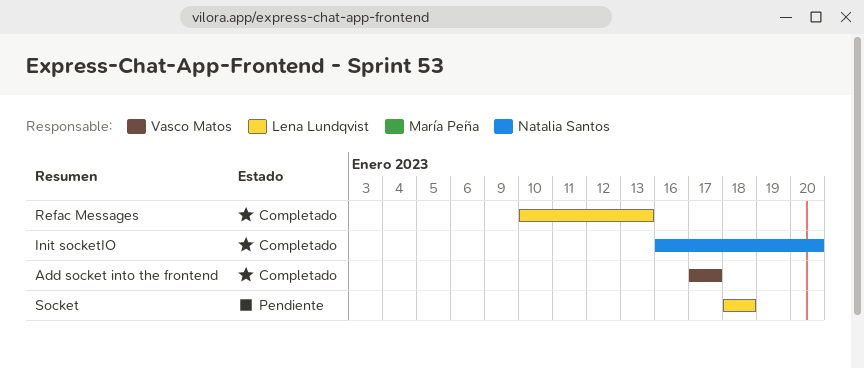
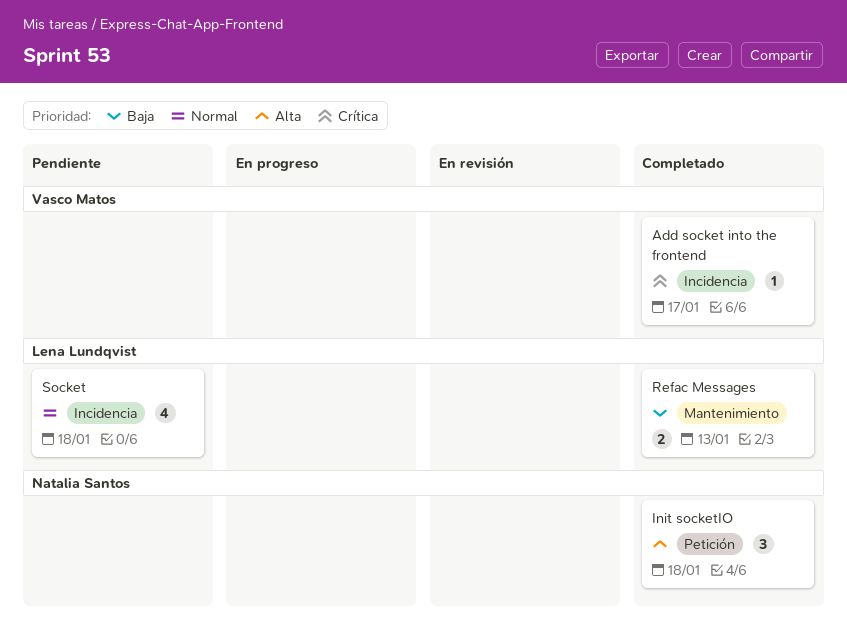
Init socketIO, due: Jan 20 -> Jan 18

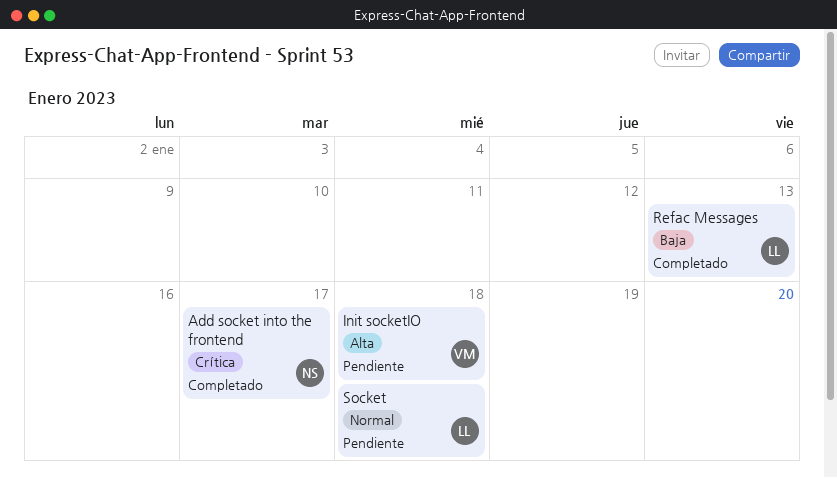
Add socket into the frontend, owner: Vasco Matos -> Natalia Santos
Init socketIO, status: Completado -> Pendiente
Init socketIO, owner: Natalia Santos -> Vasco Matos

